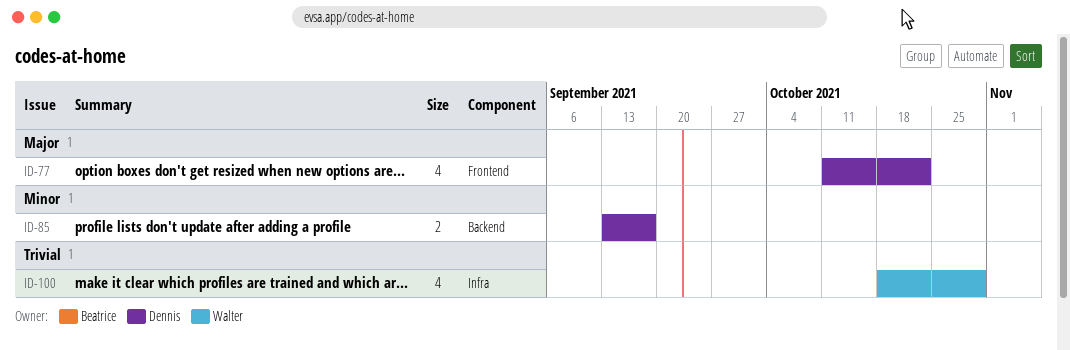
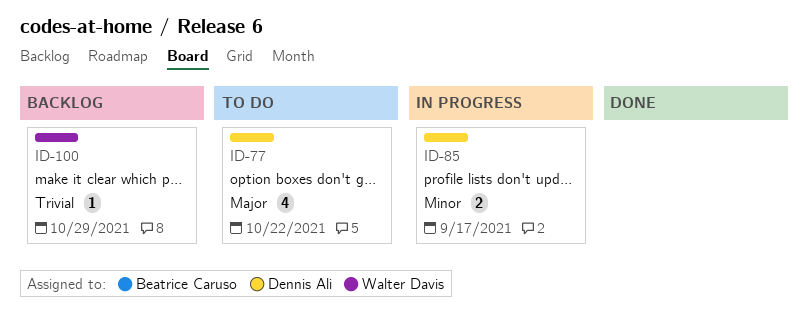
ID-100, estimate: 4 -> 1

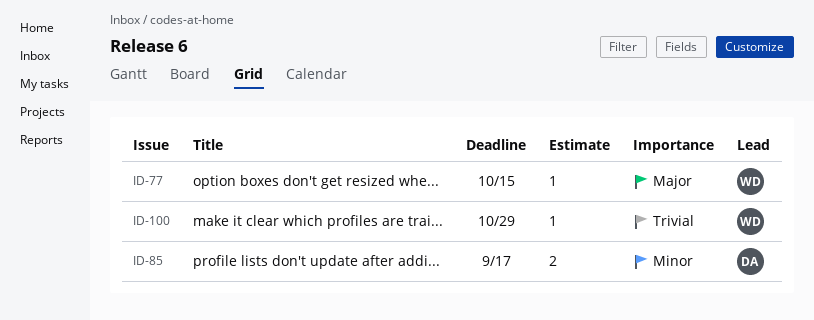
ID-77, owner: Dennis Ali -> Walter Davis
ID-77, estimate: 4 -> 1
ID-77, due: Oct 22 -> Oct 15

